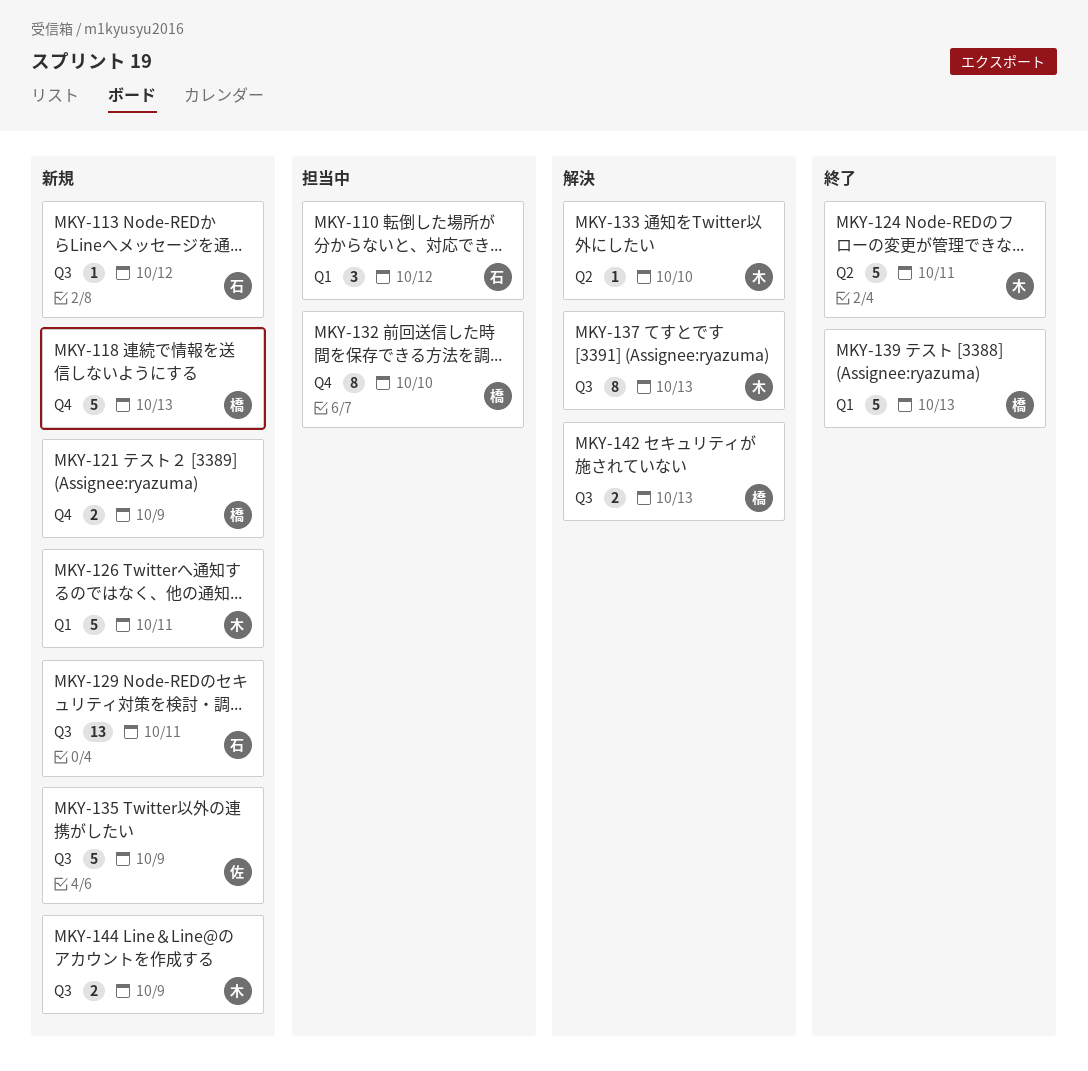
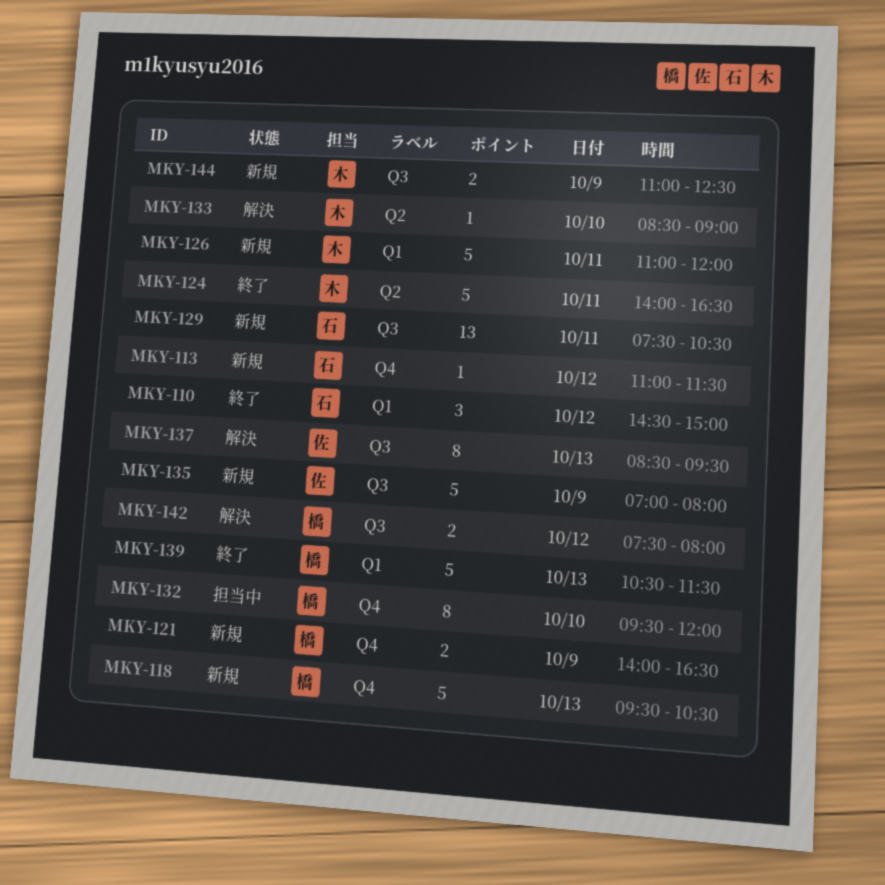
MKY-110, status: 担当中 -> 終了
MKY-113, label: Q3 -> Q4
MKY-137, owner: 木 -> 佐
MKY-142, day: Oct 13 -> Oct 12

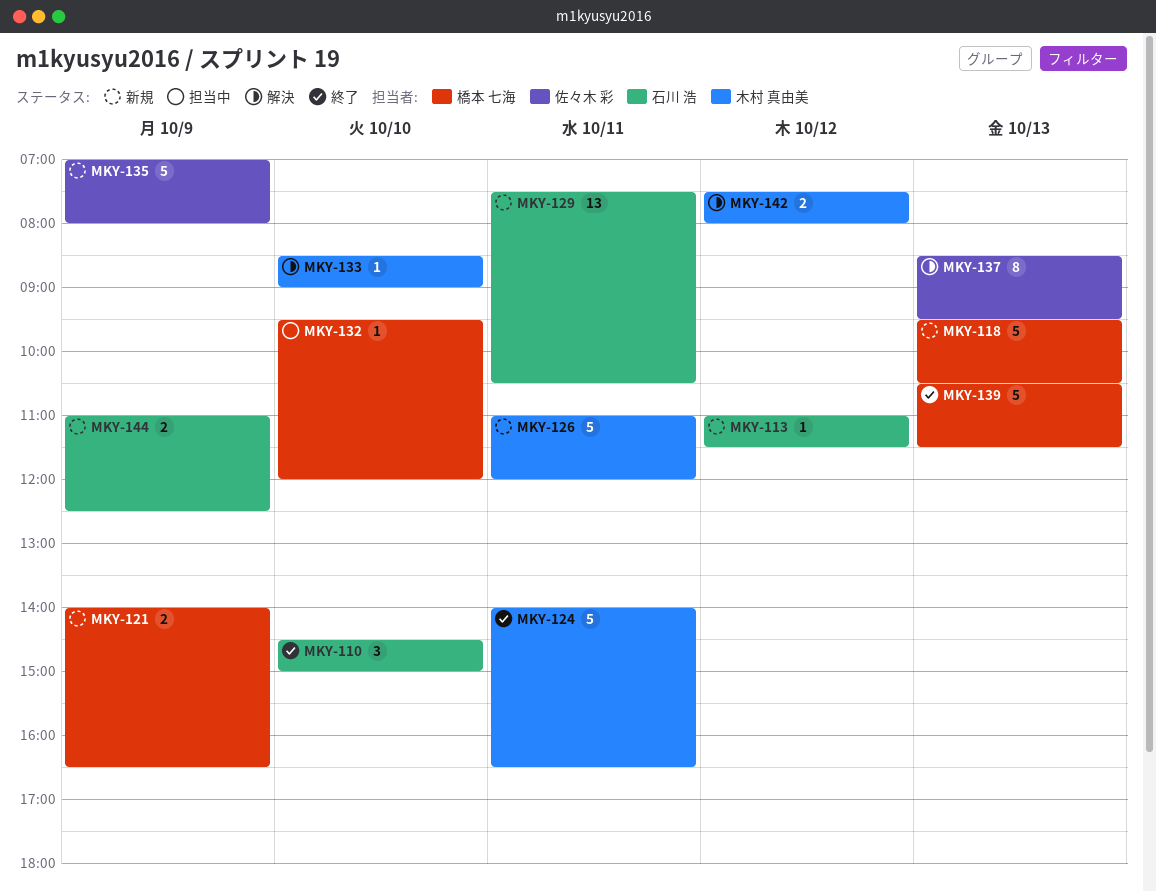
MKY-110, day: Oct 12 -> Oct 10
MKY-132, estimate: 8 -> 1
MKY-142, owner: 橋本 七海 -> 木村 真由美
MKY-144, owner: 木村 真由美 -> 石川 浩

